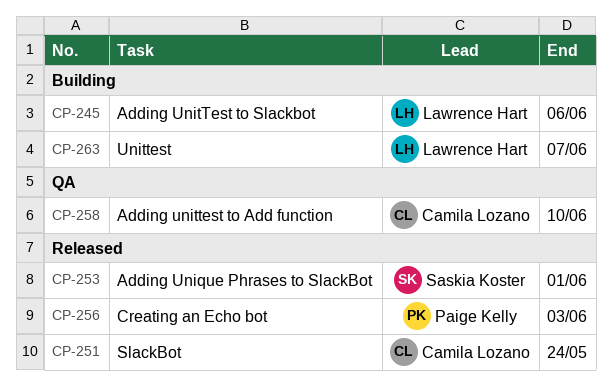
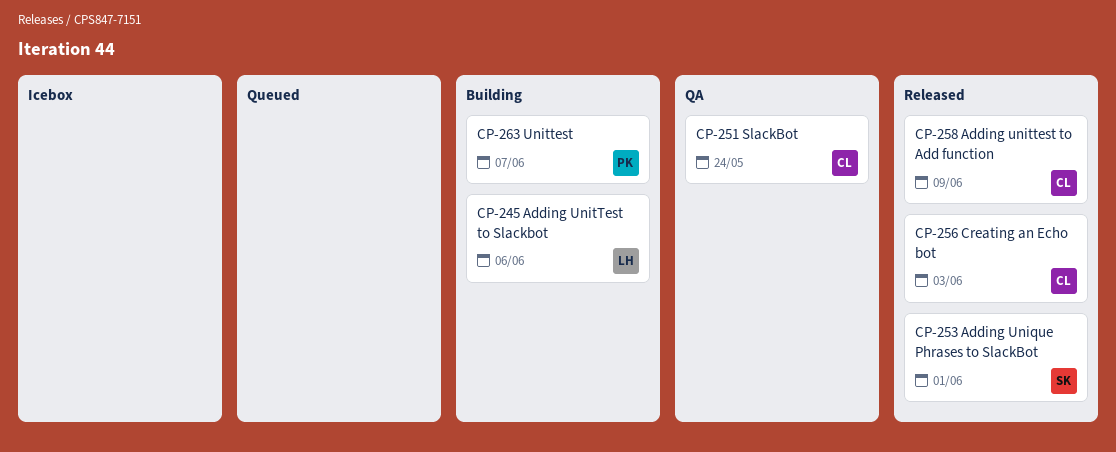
CP-251, status: Released -> QA
CP-256, owner: Paige Kelly -> Camila Lozano
CP-258, status: QA -> Released
CP-258, due: Jun 10 -> Jun 9
CP-263, owner: Lawrence Hart -> Paige Kelly

